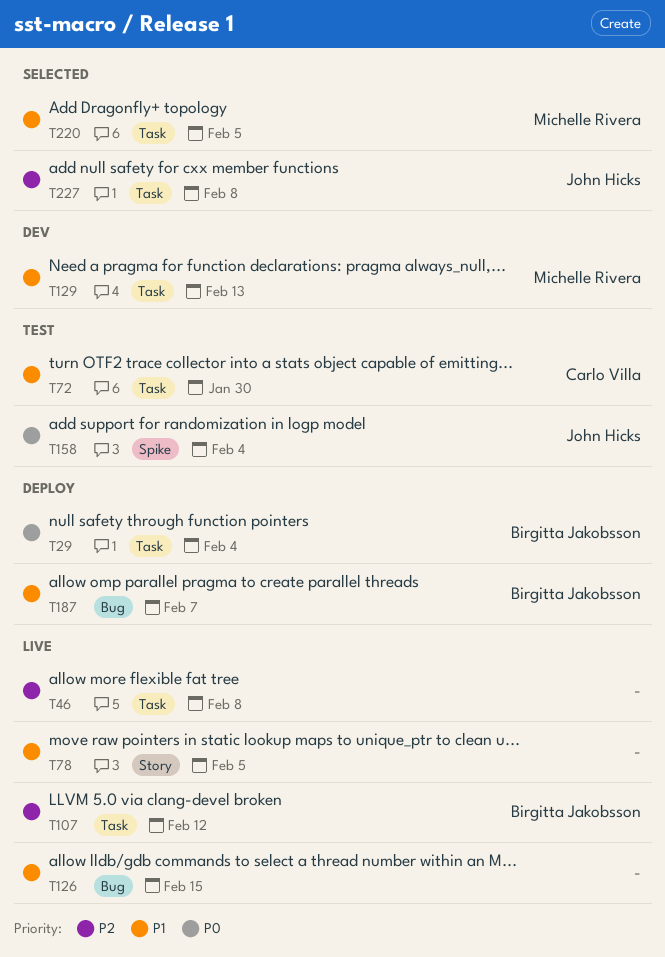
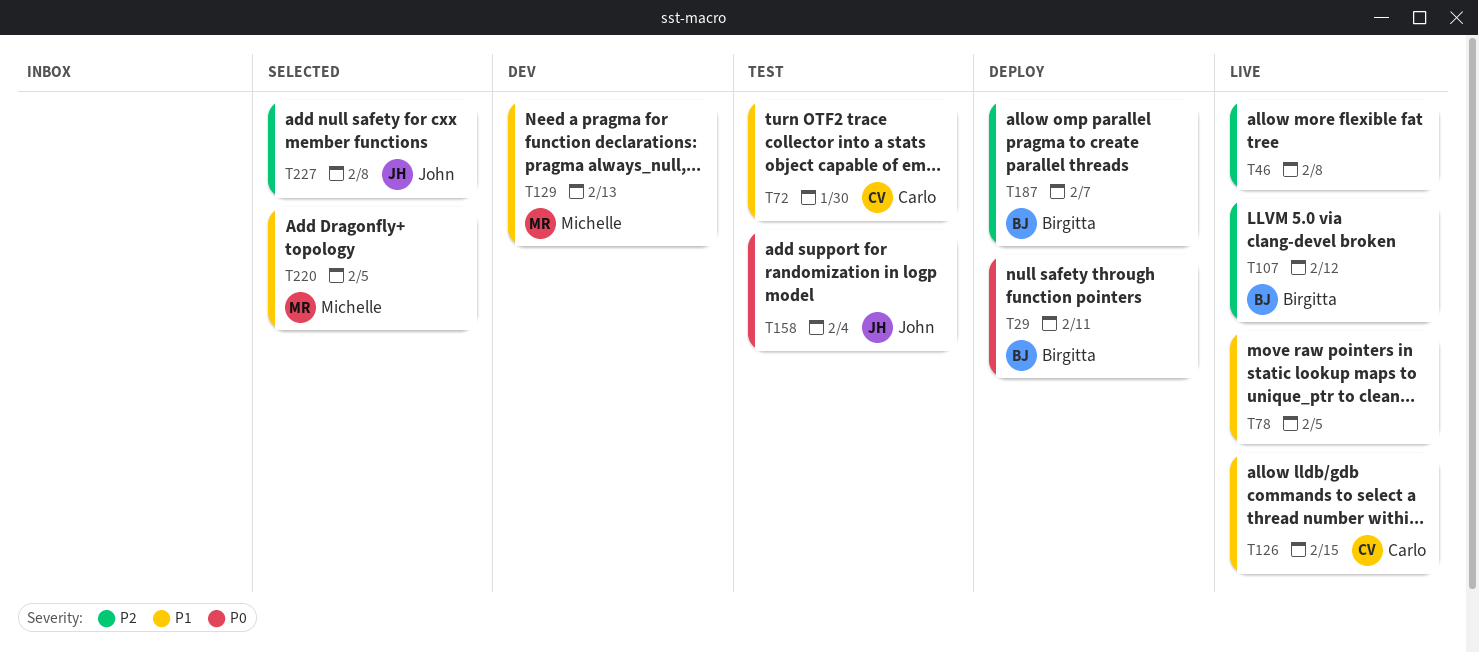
T29, due: Feb 4 -> Feb 11
T126, owner: none -> Carlo Villa
T187, priority: P1 -> P2

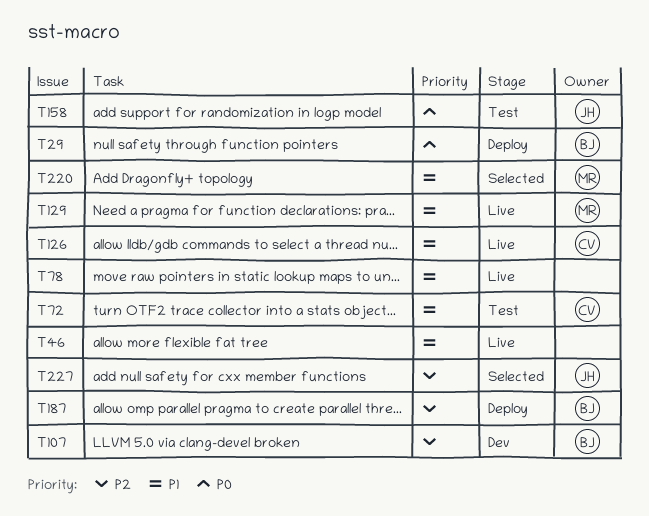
T46, priority: P2 -> P1
T107, status: Live -> Dev
T129, status: Dev -> Live

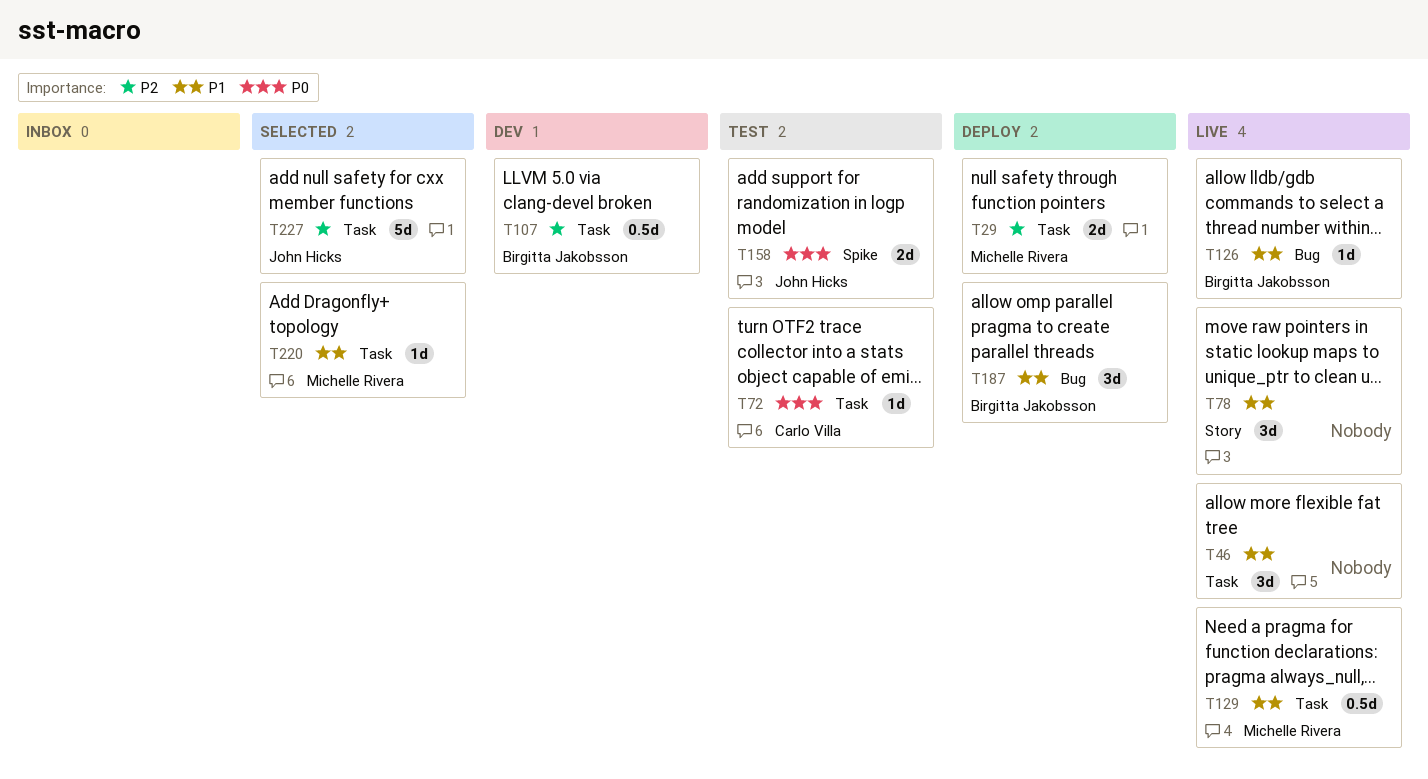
T29, owner: Birgitta Jakobsson -> Michelle Rivera
T29, priority: P0 -> P2
T72, priority: P1 -> P0
T126, owner: Carlo Villa -> Birgitta Jakobsson
T187, priority: P2 -> P1

